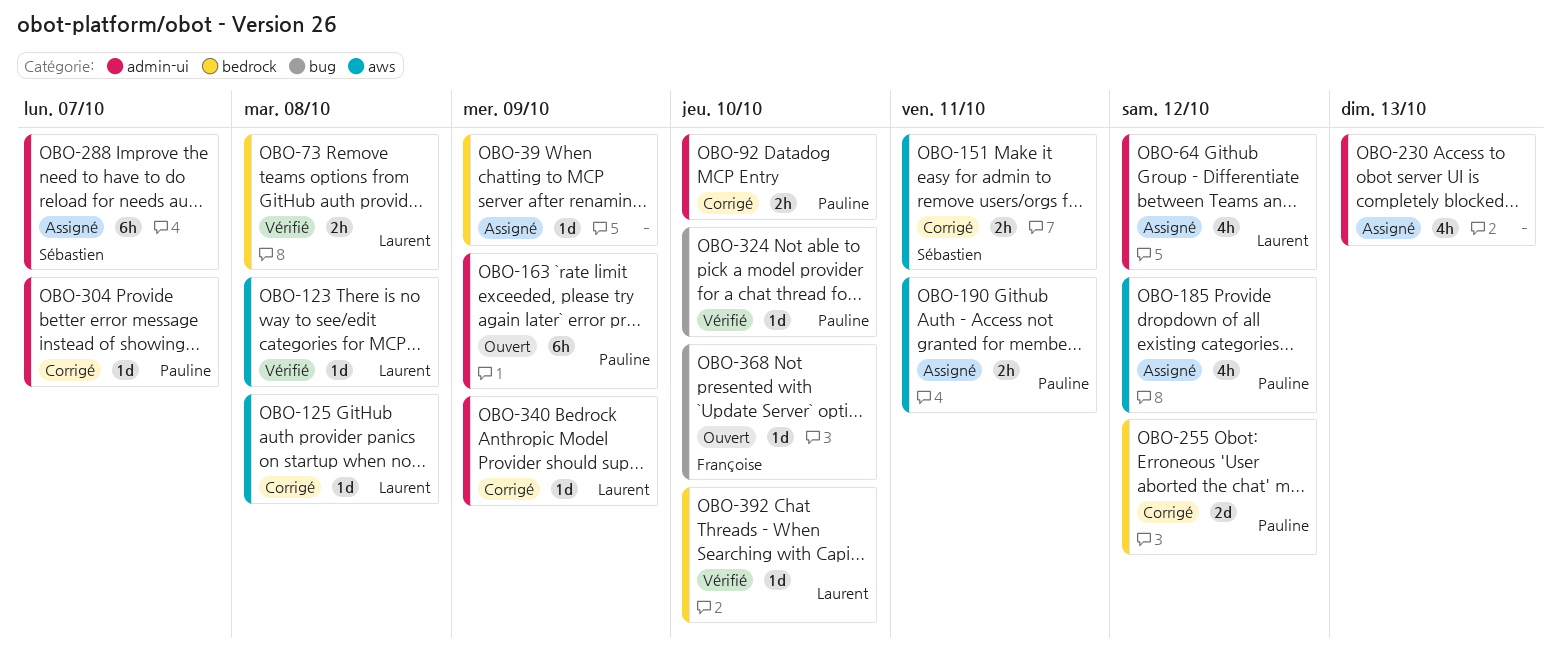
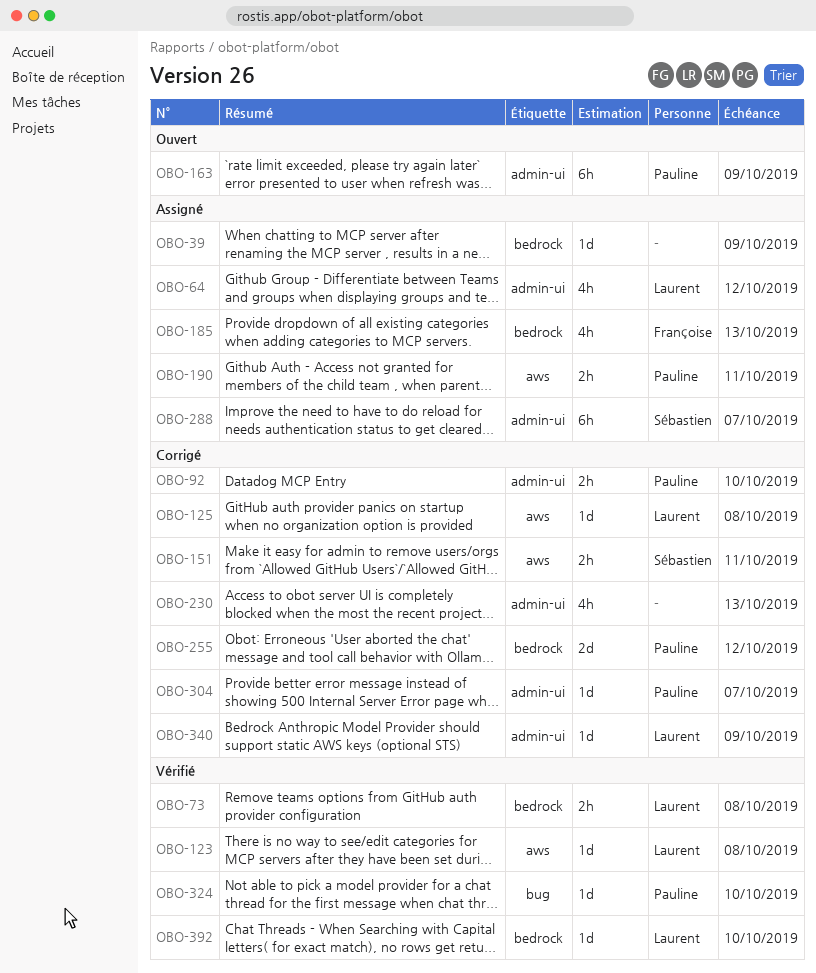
OBO-185, owner: Pauline -> Françoise
OBO-185, label: aws -> bedrock
OBO-185, due: Oct 12 -> Oct 13
OBO-230, status: Assigné -> Corrigé
OBO-368: present -> none

